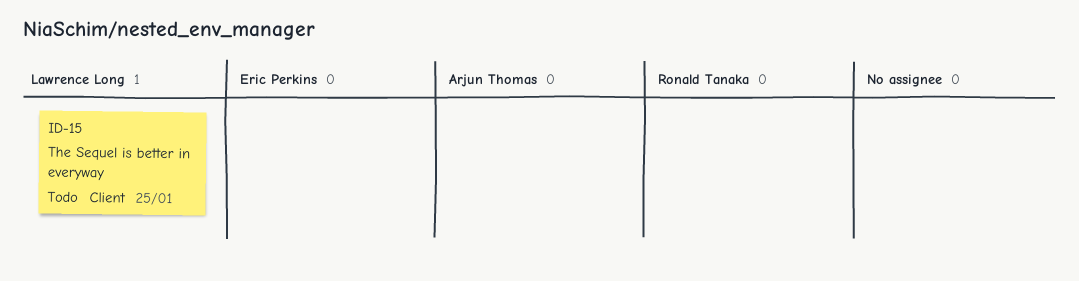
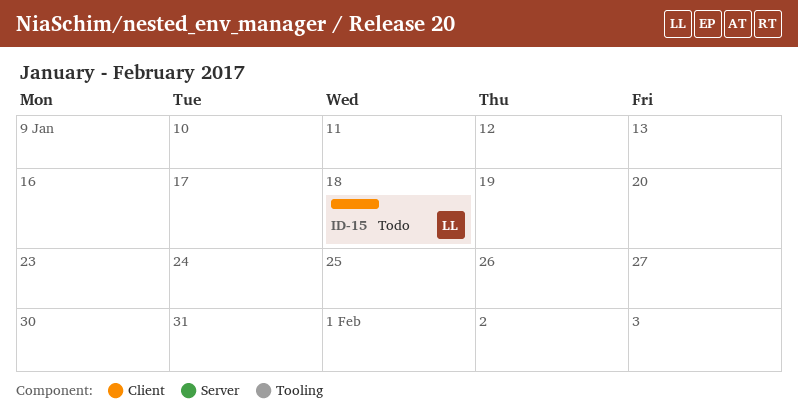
ID-15, due: Jan 25 -> Jan 18

